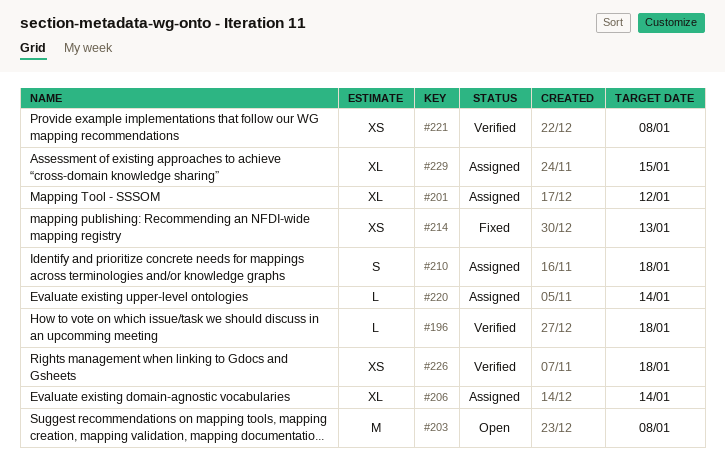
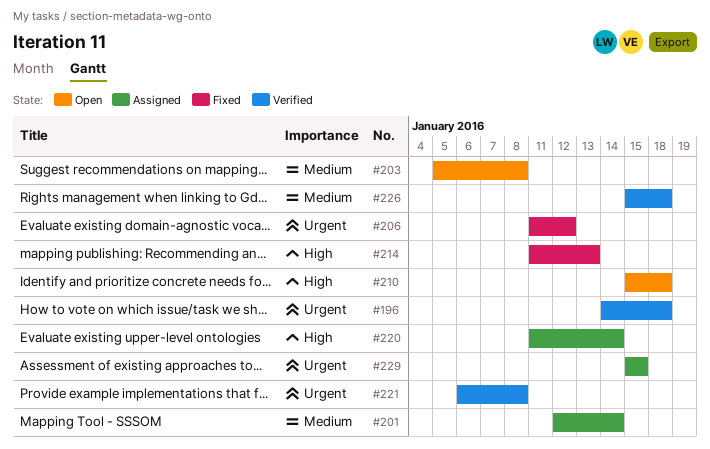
#201, due: Jan 12 -> Jan 14
#206, status: Assigned -> Fixed
#206, due: Jan 14 -> Jan 12
#210, status: Assigned -> Open

